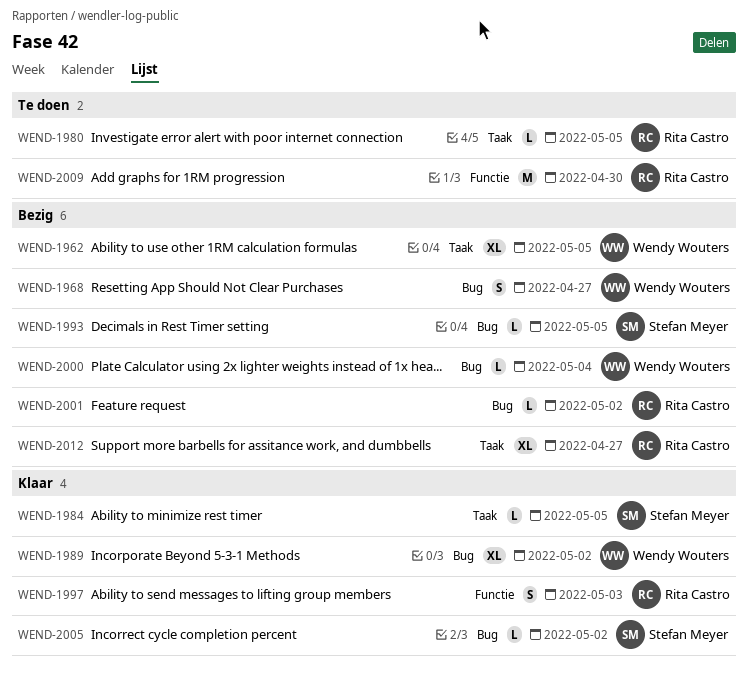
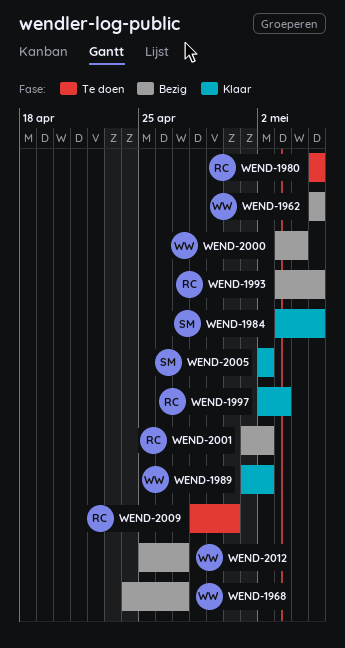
WEND-1993, owner: Stefan Meyer -> Rita Castro
WEND-2012, owner: Rita Castro -> Wendy Wouters

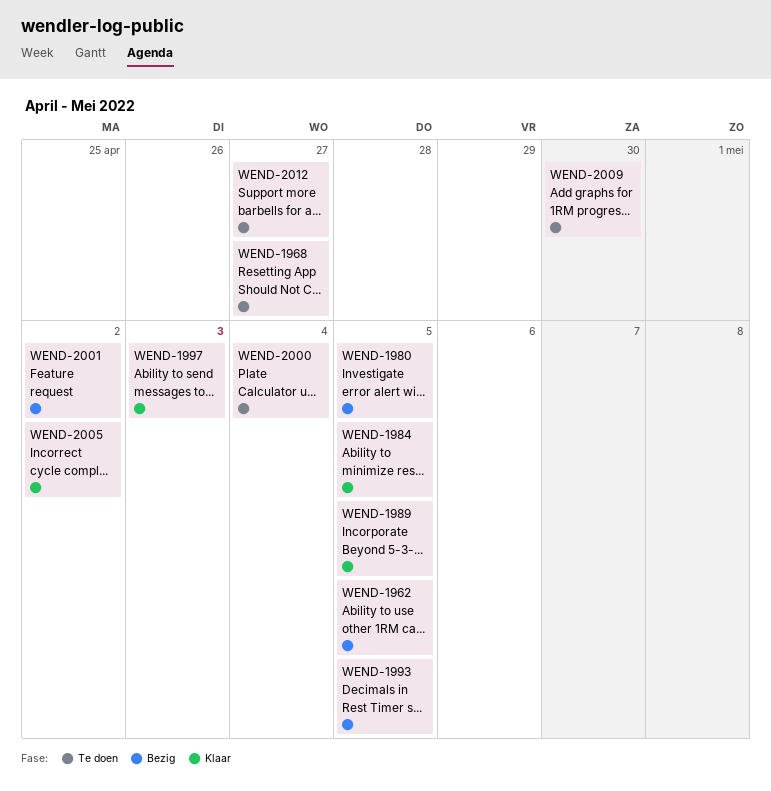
WEND-1968, status: Bezig -> Te doen
WEND-1980, status: Te doen -> Bezig
WEND-1989, due: May 2 -> May 5
WEND-2000, status: Bezig -> Te doen
WEND-2012, status: Bezig -> Te doen

